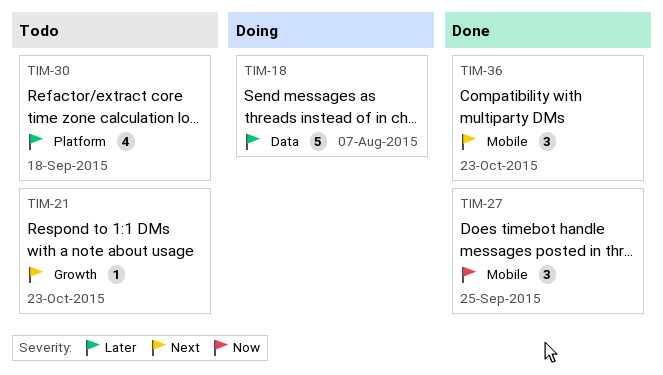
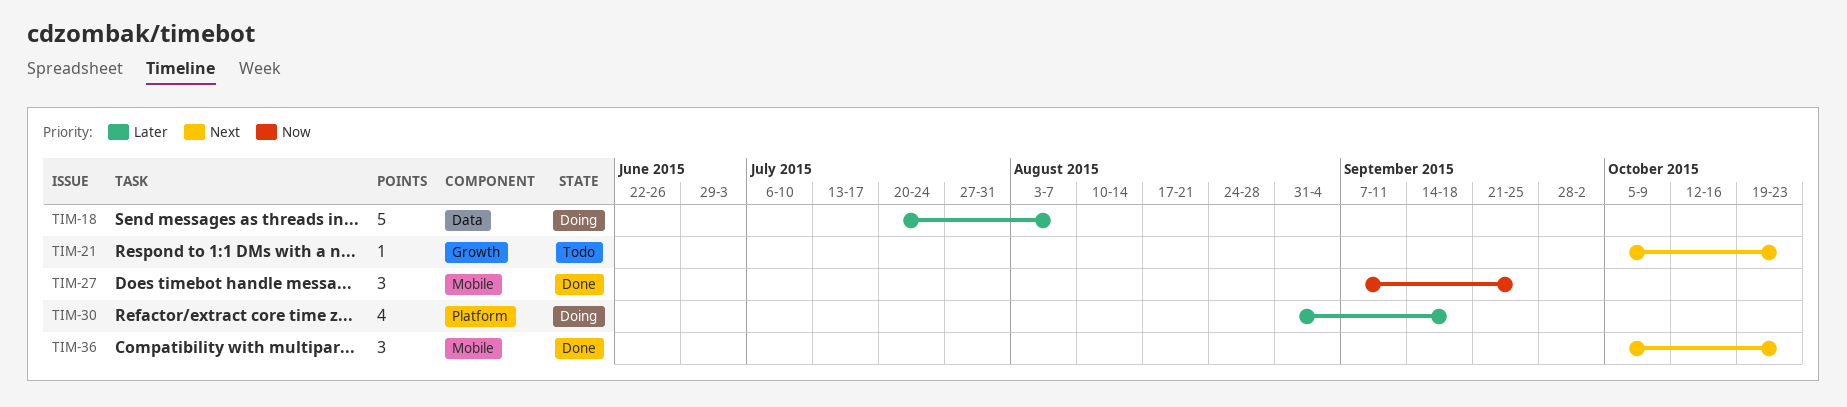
TIM-30, status: Todo -> Doing

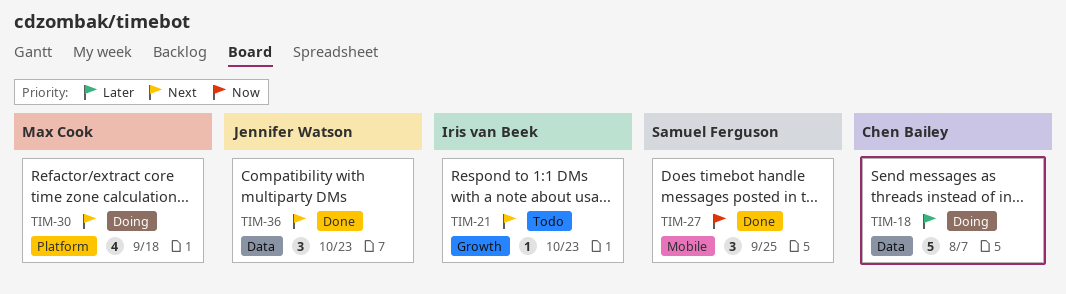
TIM-30, priority: Later -> Next
TIM-36, label: Mobile -> Data

